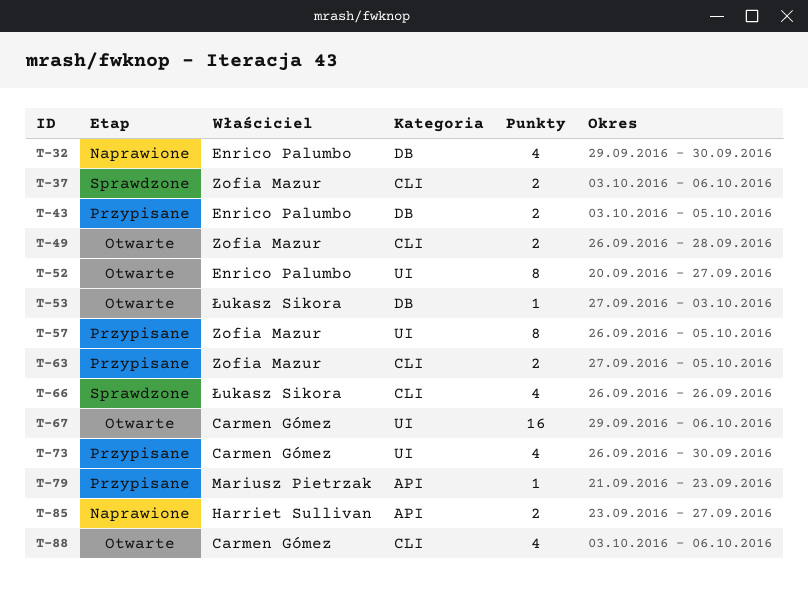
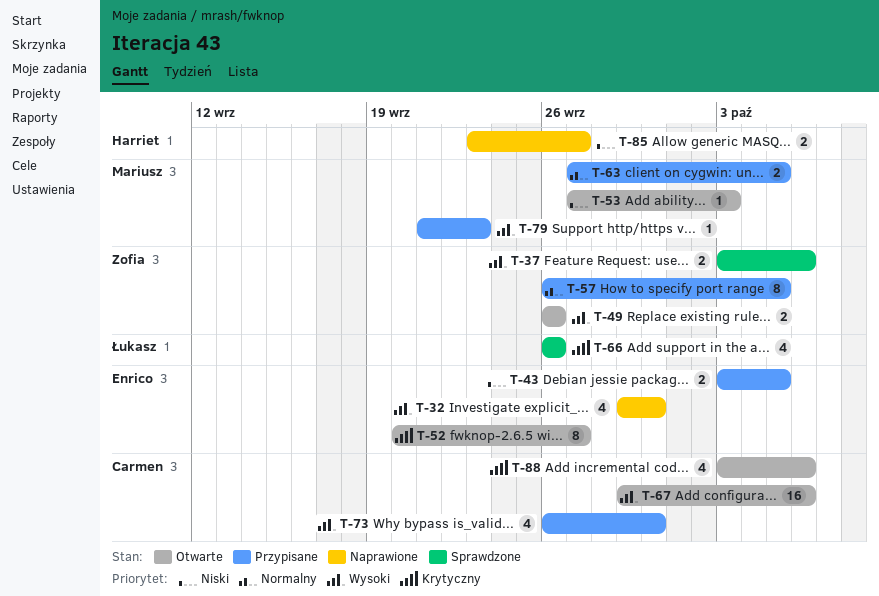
T-49, due: Sep 28 -> Sep 26
T-53, owner: Łukasz Sikora -> Mariusz Pietrzak
T-63, owner: Zofia Mazur -> Mariusz Pietrzak

